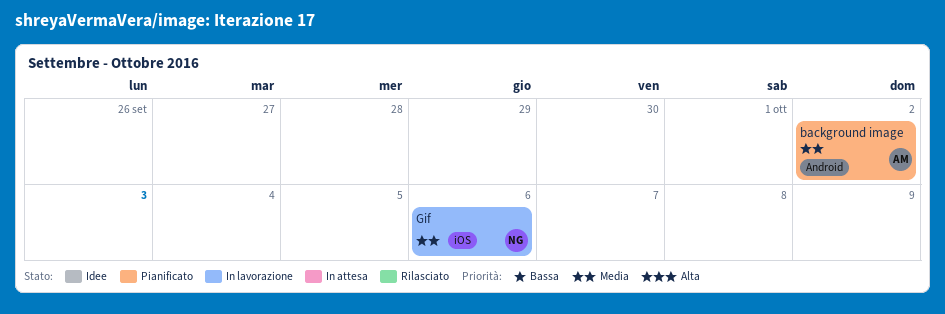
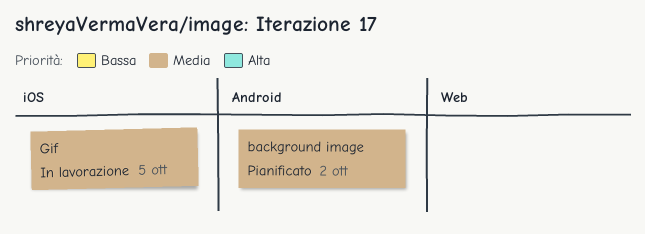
Gif, due: Oct 6 -> Oct 5

